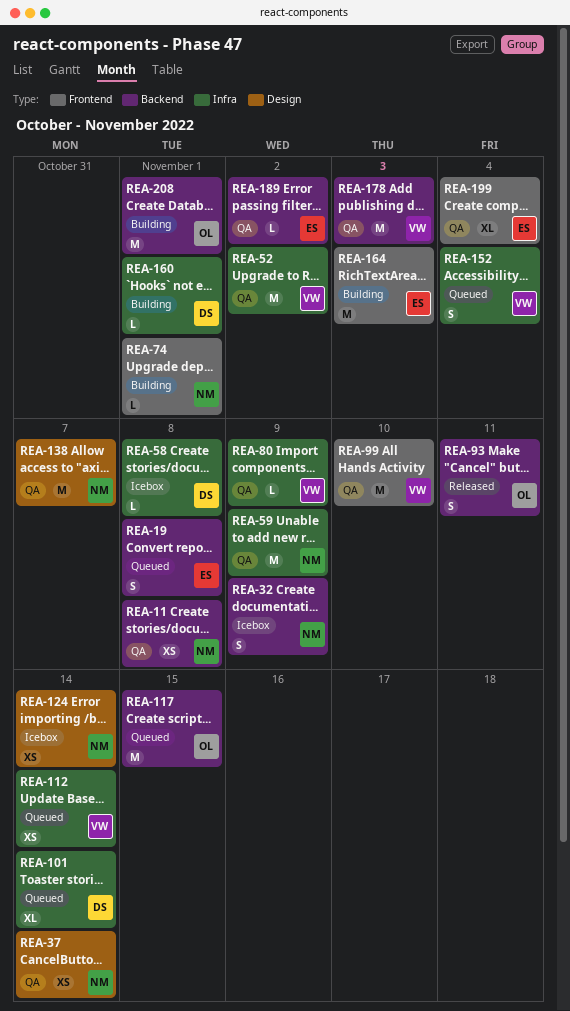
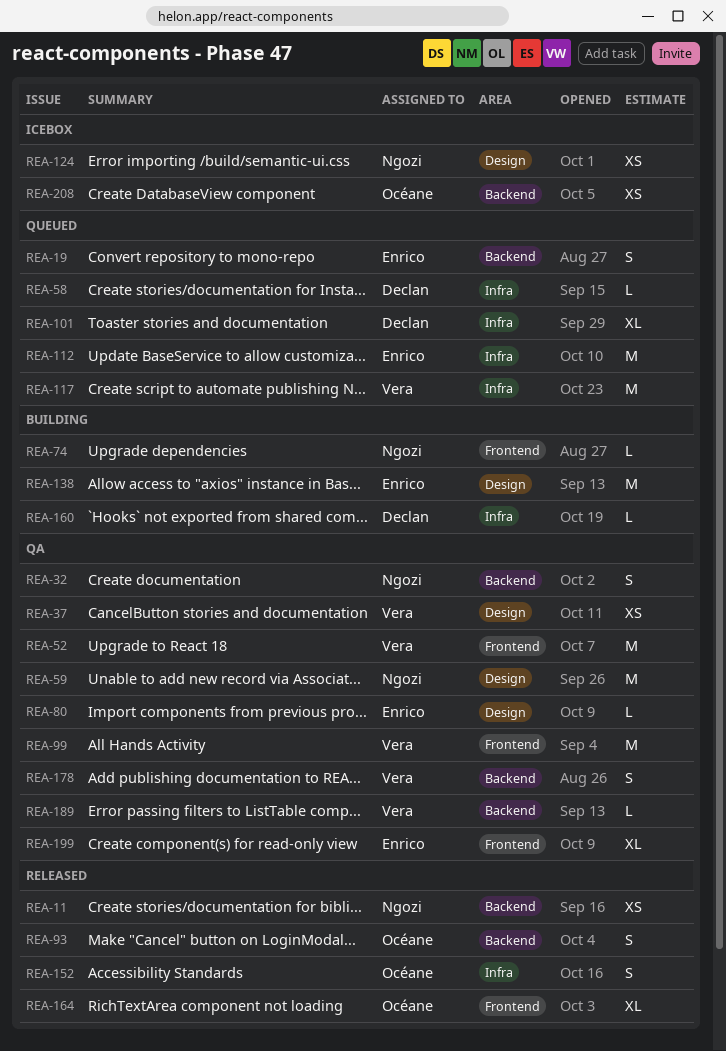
REA-11, status: QA -> Released
REA-32, status: Icebox -> QA
REA-37, owner: Ngozi -> Vera
REA-52, label: Infra -> Frontend
REA-58, status: Icebox -> Queued
REA-59, label: Infra -> Design
REA-80, owner: Vera -> Enrico
REA-80, label: Infra -> Design
REA-112, owner: Vera -> Enrico
REA-112, estimate: XS -> M
REA-117, owner: Océane -> Vera
REA-117, label: Backend -> Infra
REA-138, status: QA -> Building
REA-138, owner: Ngozi -> Enrico
REA-152, status: Queued -> Released
REA-152, owner: Vera -> Océane
REA-164, status: Building -> Released
REA-164, owner: Enrico -> Océane
REA-164, estimate: M -> XL
REA-178, estimate: M -> S
REA-189, owner: Enrico -> Vera
REA-208, status: Building -> Icebox
REA-208, estimate: M -> XS

